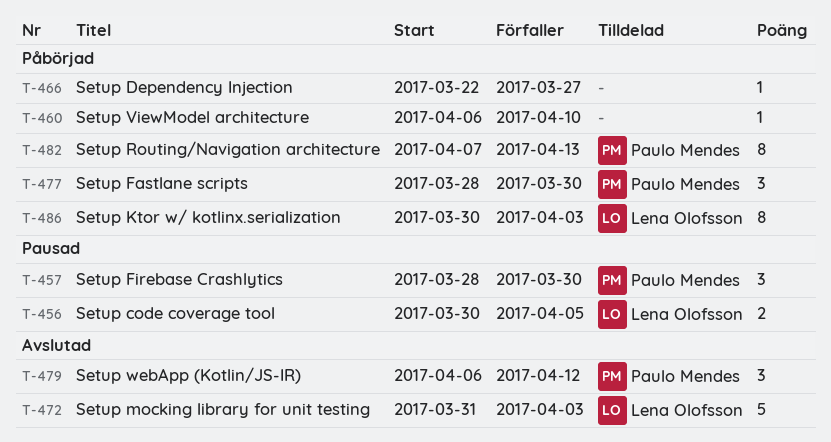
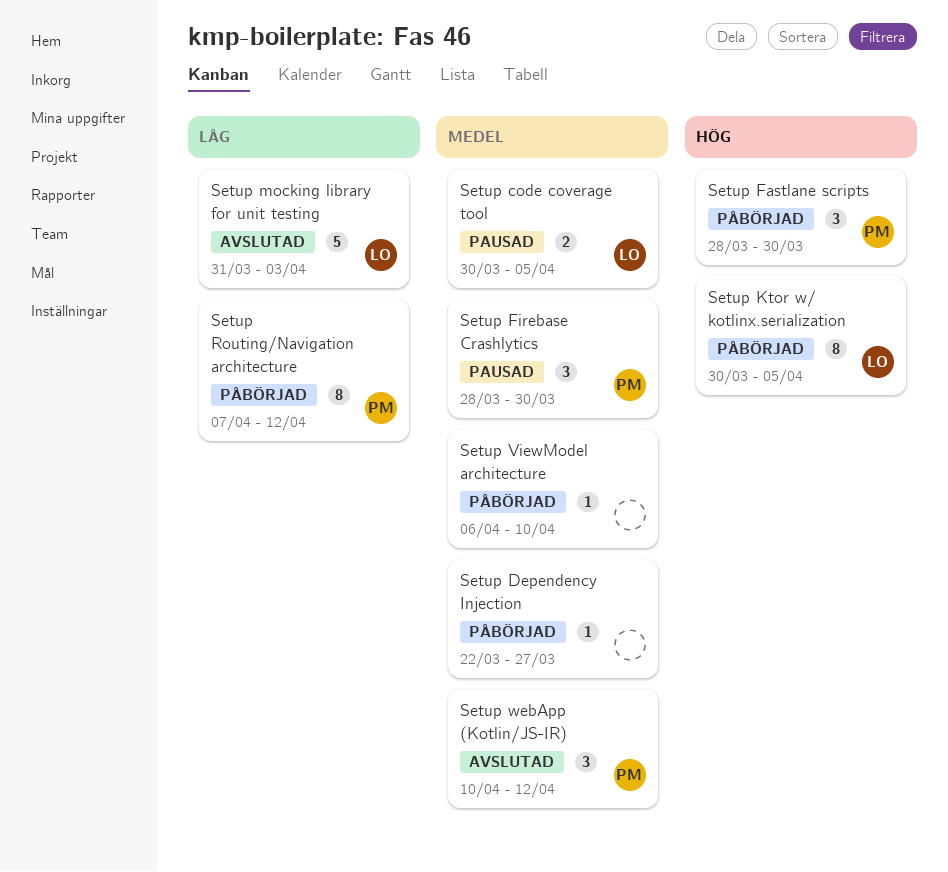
Setup Ktor w/ kotlinx.serialization, due: Apr 3 -> Apr 5
Setup Routing/Navigation architecture, due: Apr 13 -> Apr 12
Setup webApp (Kotlin/JS-IR), start: Apr 6 -> Apr 10

